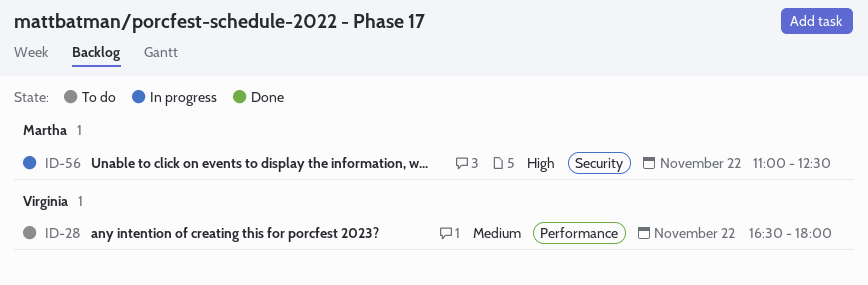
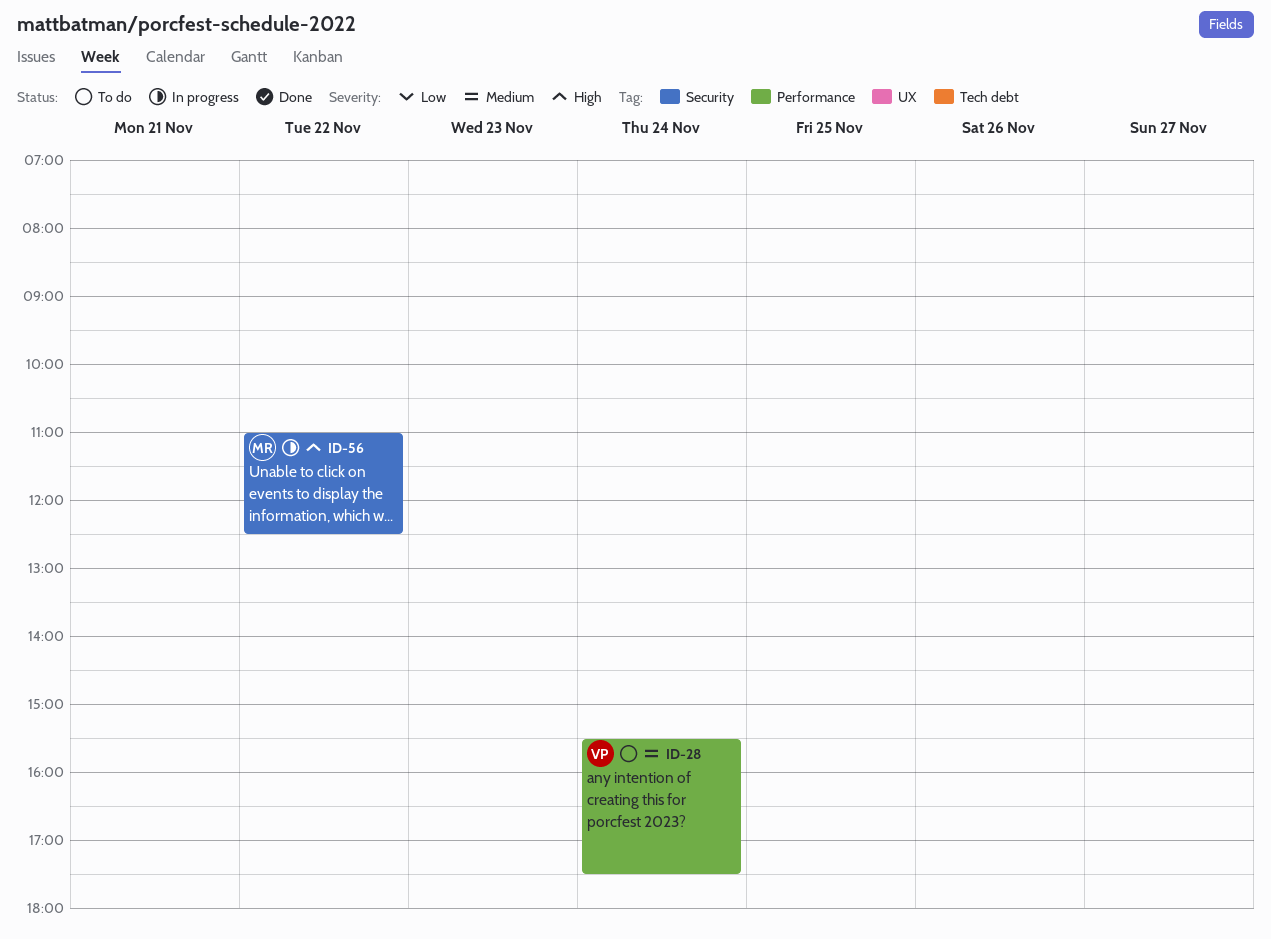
ID-28, day: Nov 22 -> Nov 24
ID-28, begins: 16:30 -> 15:30
ID-28, ends: 18:00 -> 17:30

